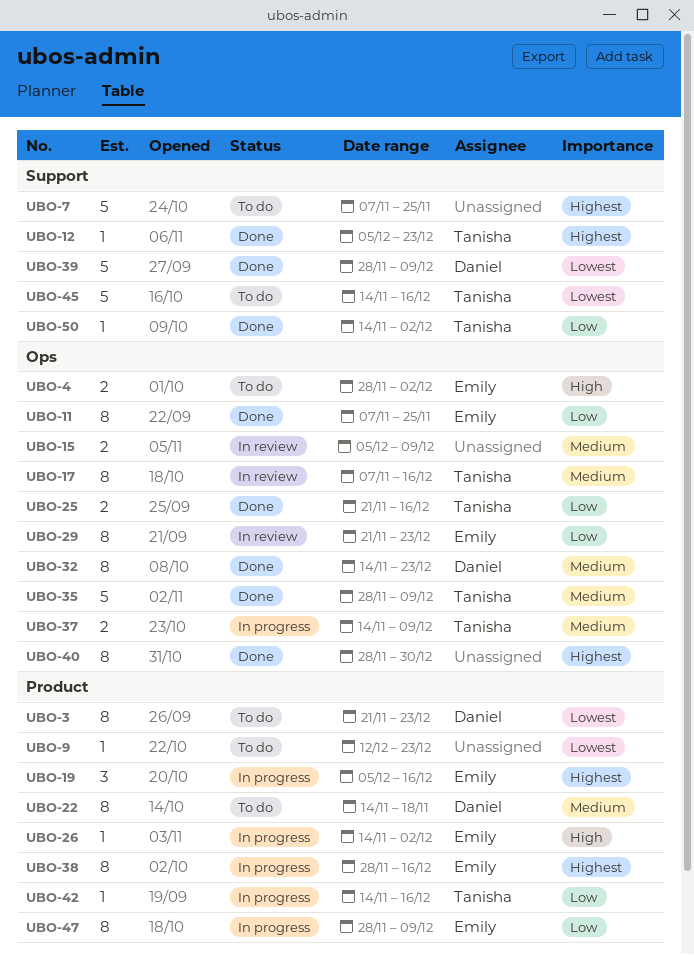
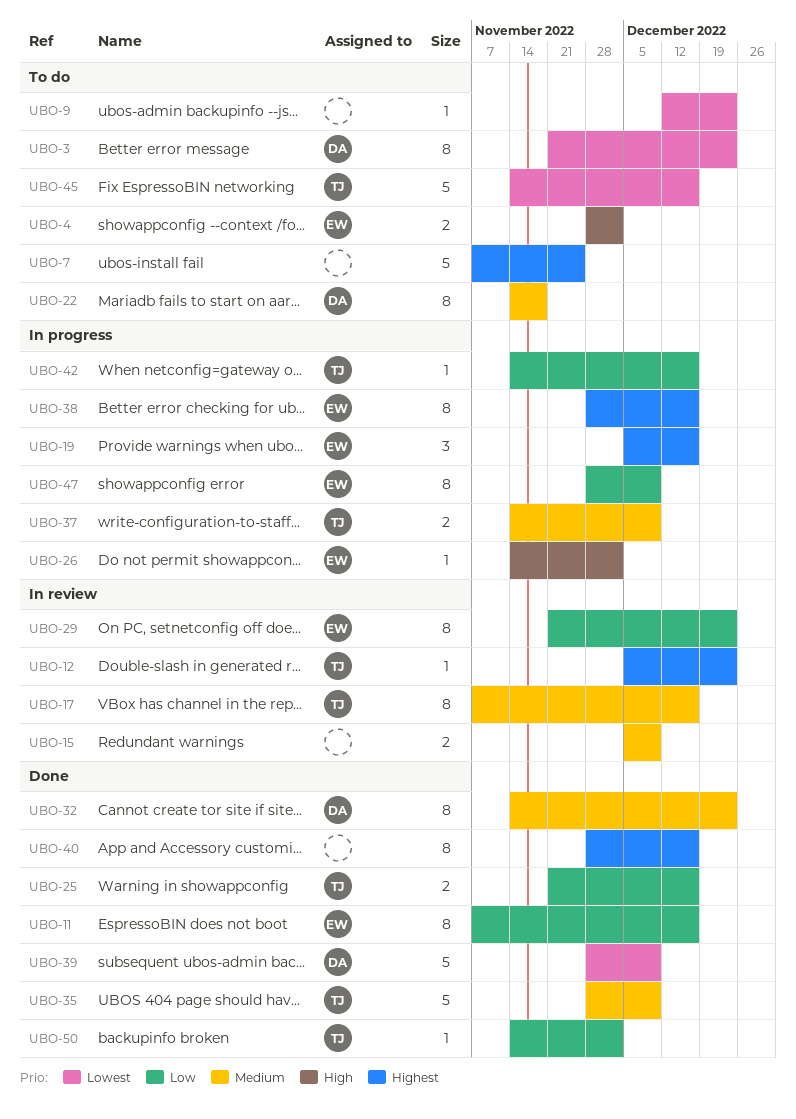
UBO-11, due: Nov 25 -> Dec 16
UBO-12, status: Done -> In review
UBO-40, due: Dec 30 -> Dec 16

